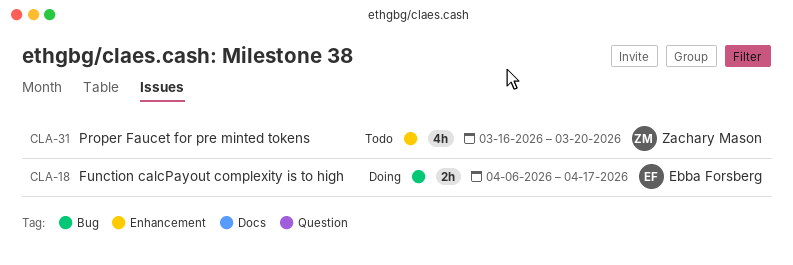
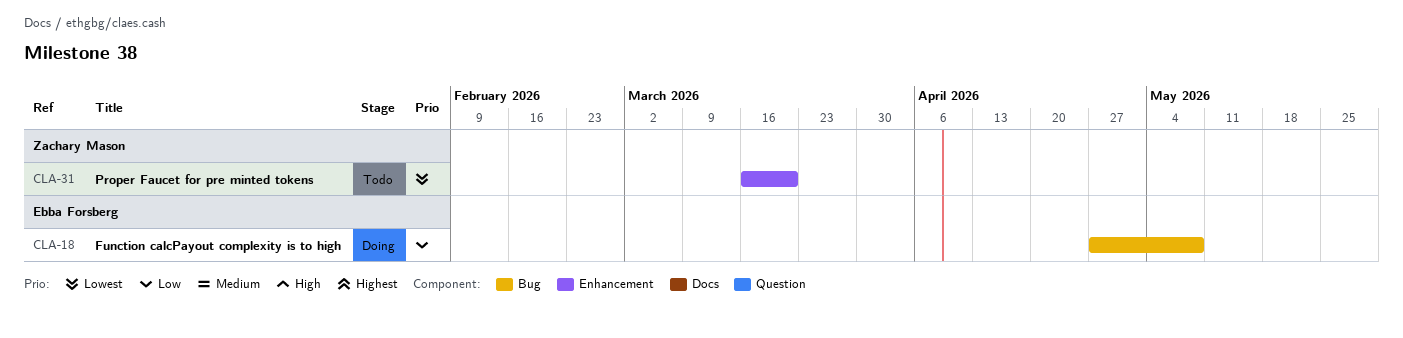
CLA-18, start: Apr 6 -> Apr 27
CLA-18, due: Apr 17 -> May 8

